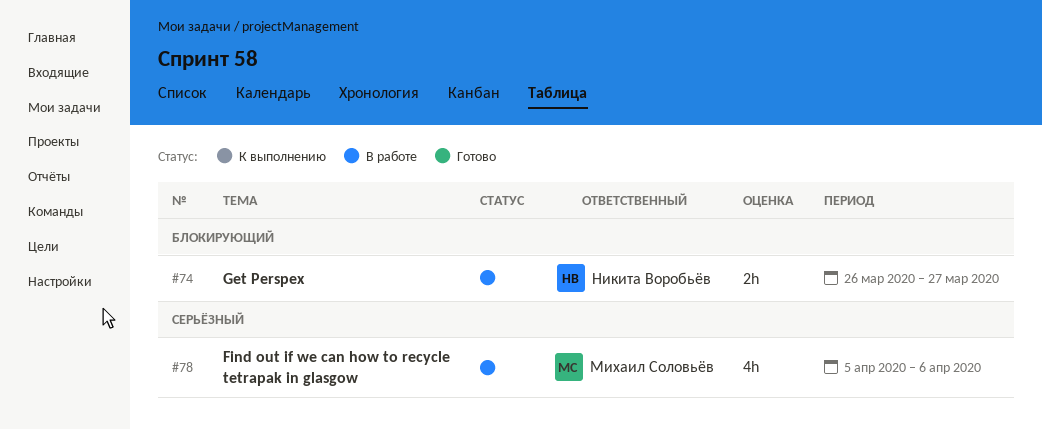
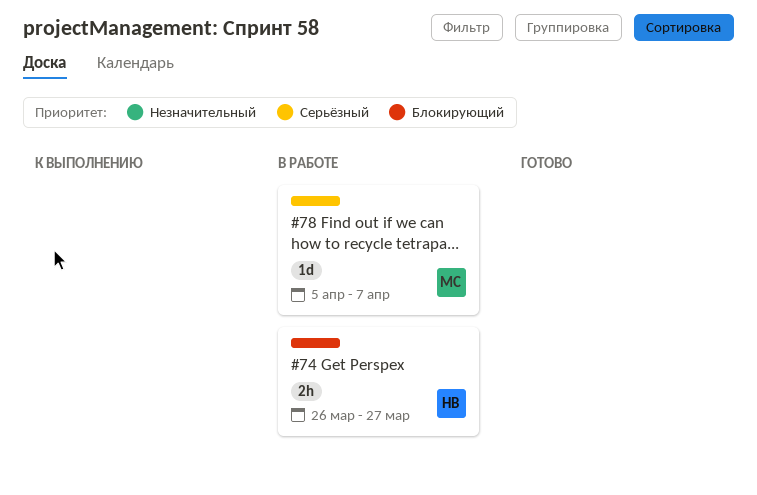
#78, estimate: 4h -> 1d
#78, due: Apr 6 -> Apr 7

